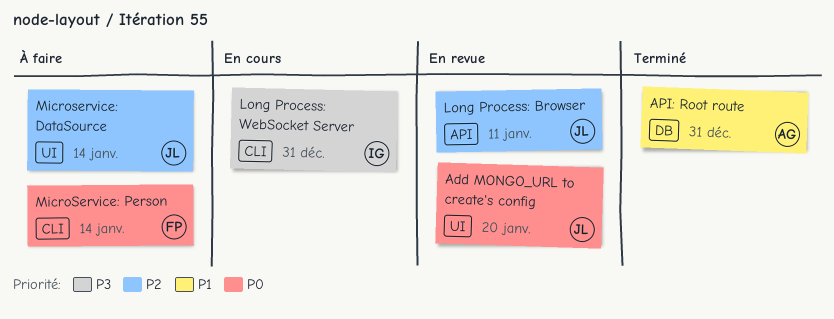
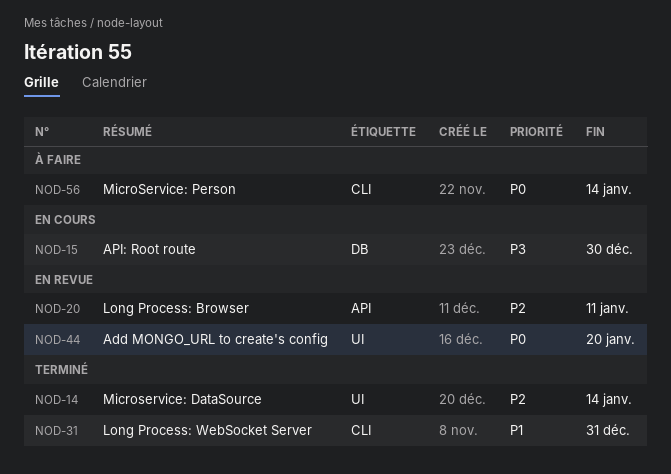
API: Root route, status: Terminé -> En cours
API: Root route, priority: P1 -> P3
API: Root route, due: Dec 31 -> Dec 30
Long Process: WebSocket Server, status: En cours -> Terminé
Long Process: WebSocket Server, priority: P3 -> P1
Microservice: DataSource, status: À faire -> Terminé

